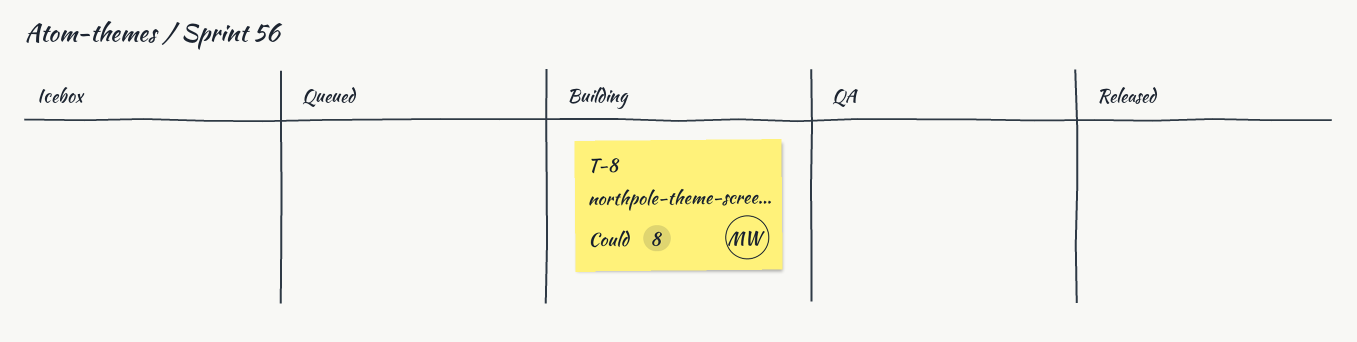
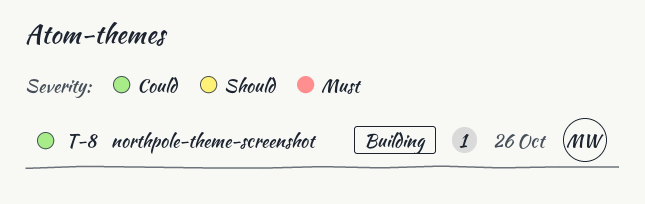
T-8, estimate: 8 -> 1

